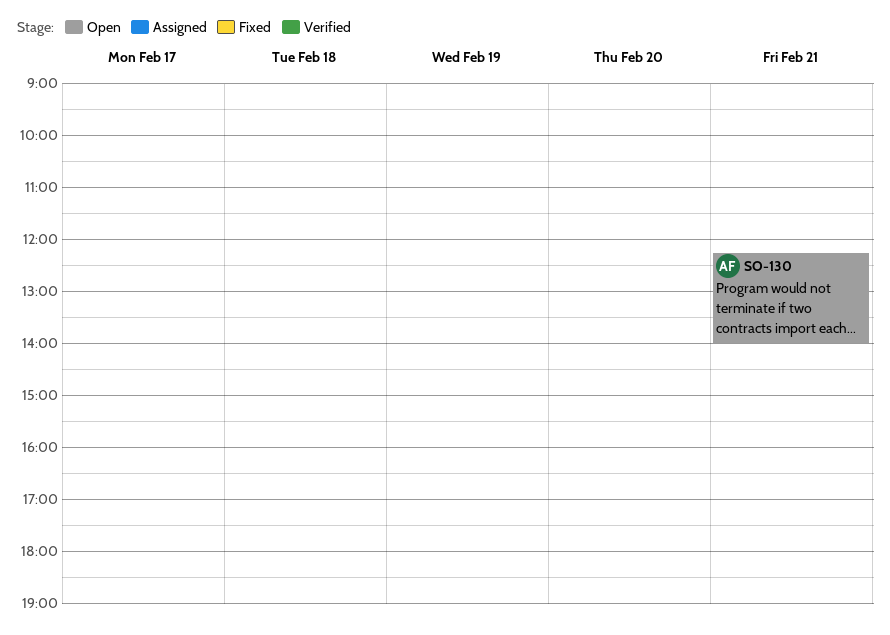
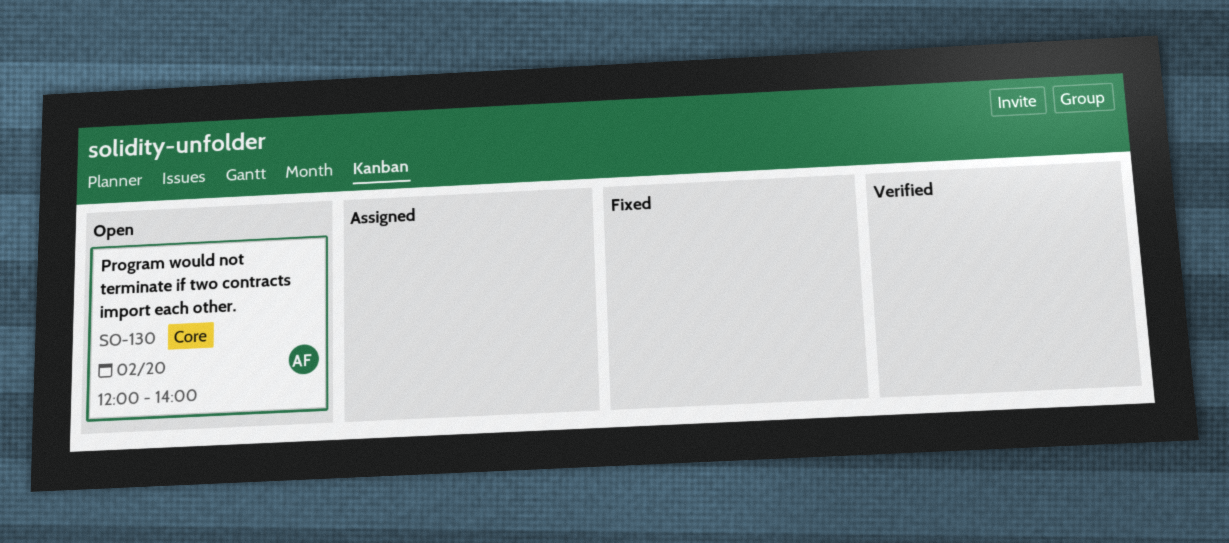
SO-130, day: Feb 21 -> Feb 20
SO-130, begins: 12:15 -> 12:00

